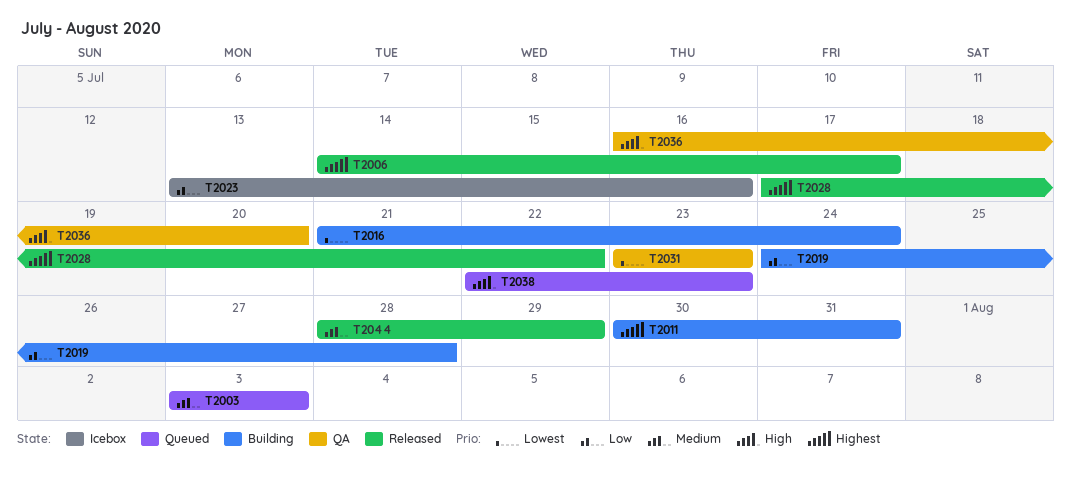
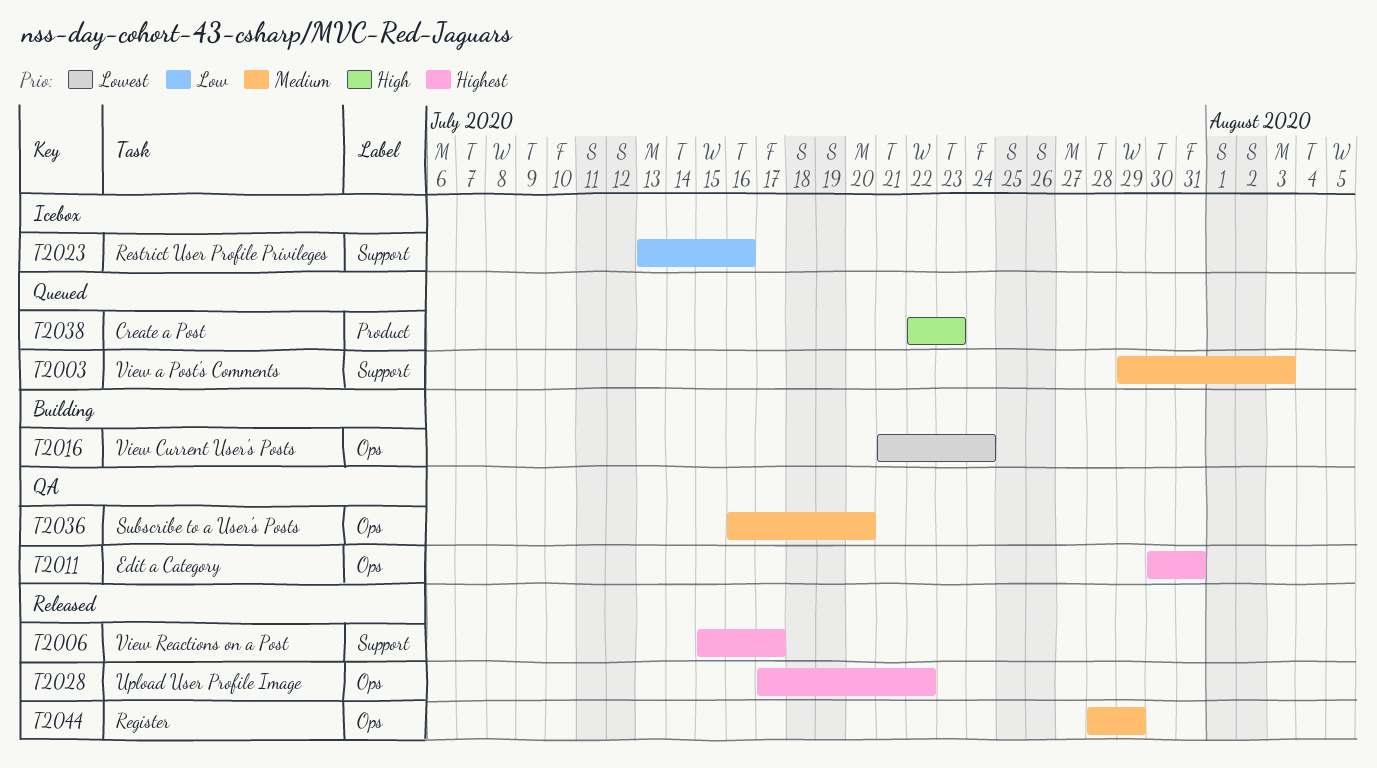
T2003, start: Aug 3 -> Jul 29
T2006, start: Jul 14 -> Jul 15
T2011, status: Building -> QA
T2019: present -> none
T2031: present -> none
T2036, priority: High -> Medium

